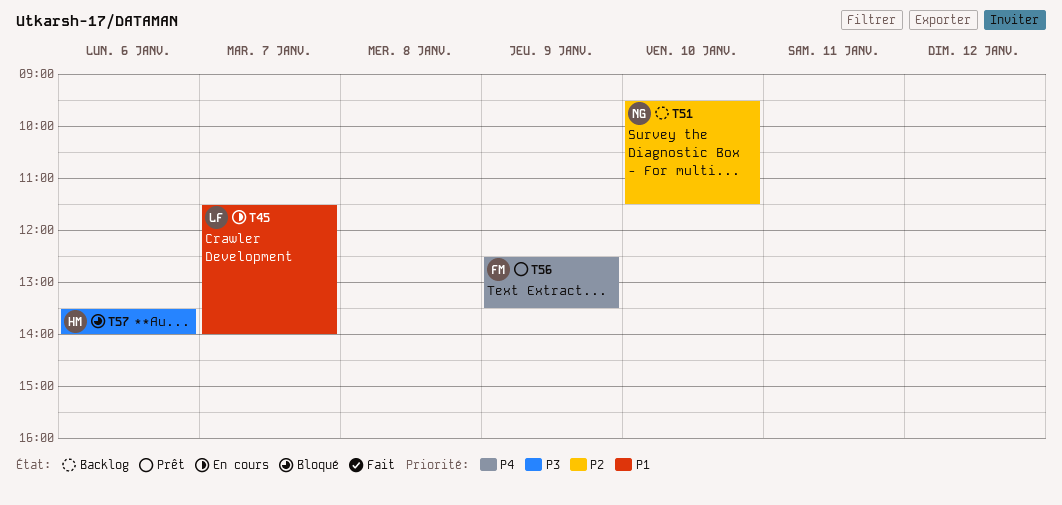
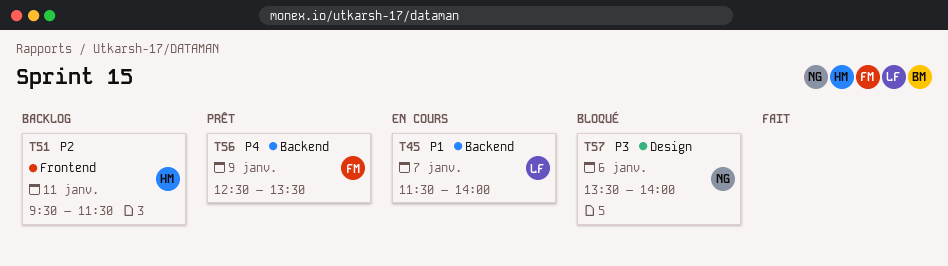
T51, owner: NG -> HM
T51, day: Jan 10 -> Jan 11
T57, owner: HM -> NG

